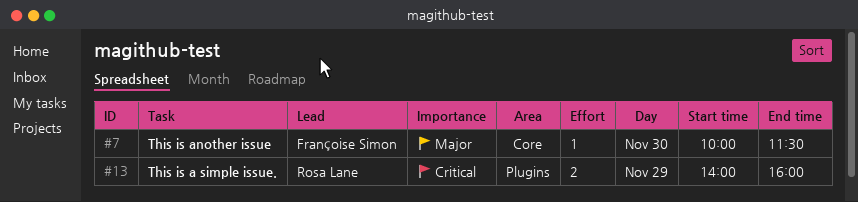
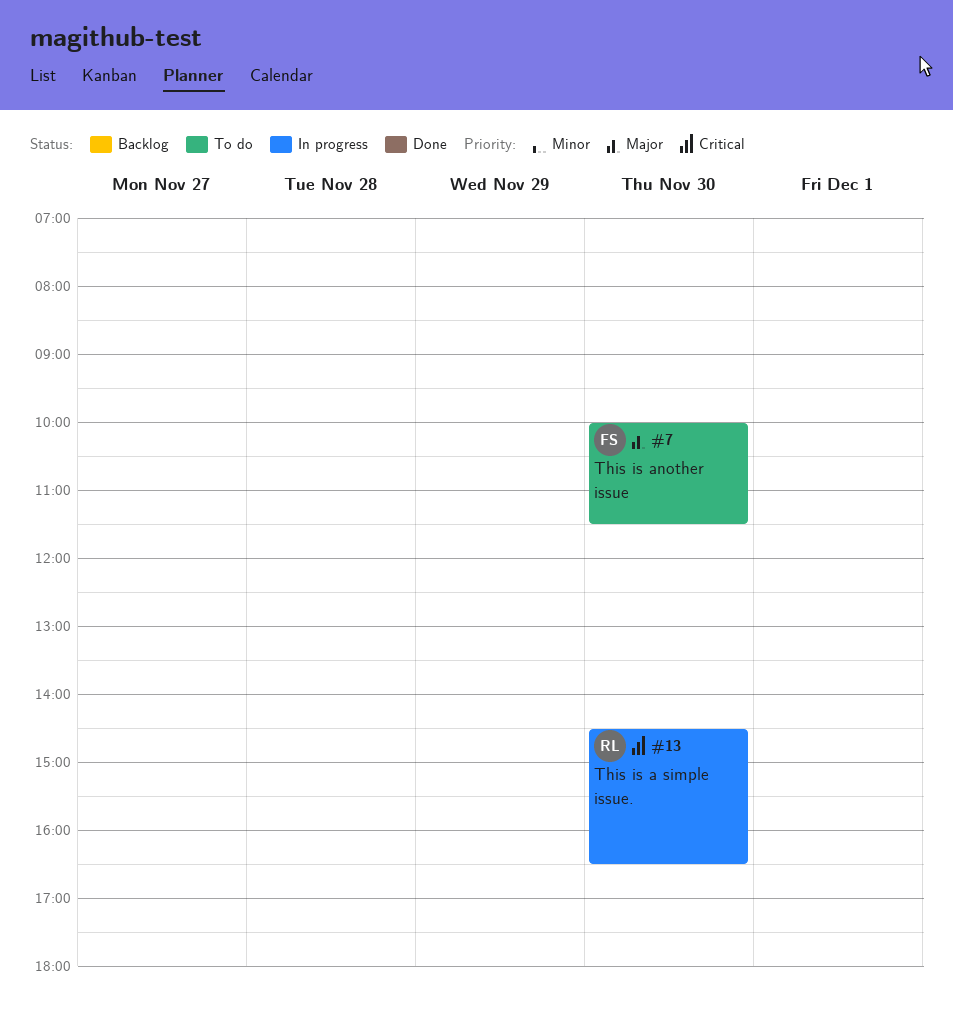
#13, day: Nov 29 -> Nov 30
#13, begins: 14:00 -> 14:30
#13, ends: 16:00 -> 16:30

